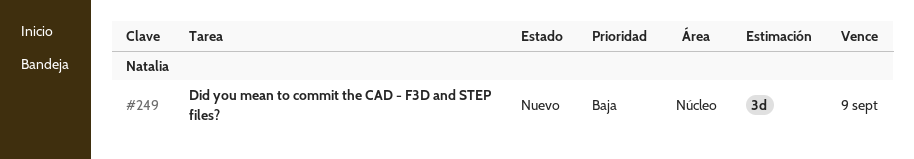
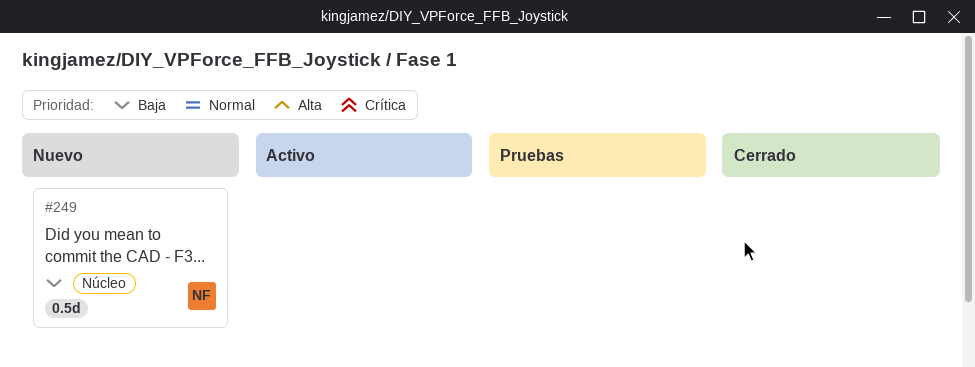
#249, estimate: 3d -> 0.5d

